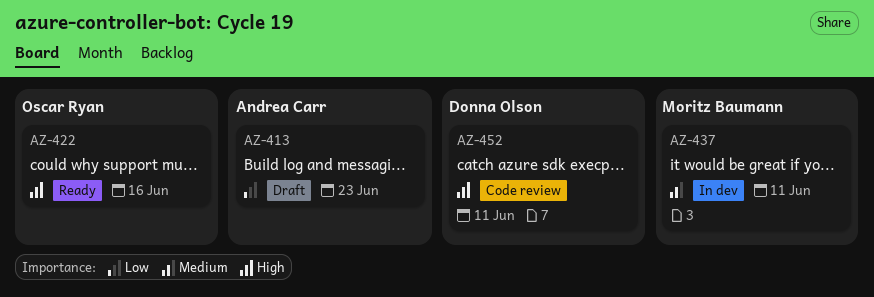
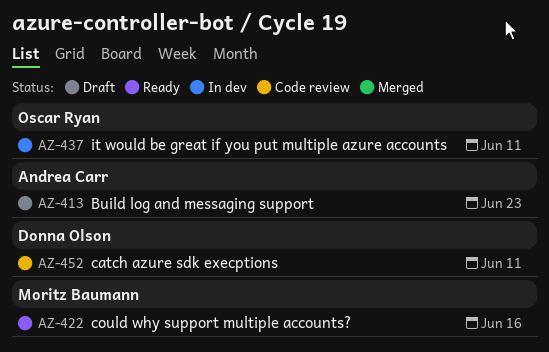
AZ-422, owner: Oscar Ryan -> Moritz Baumann
AZ-437, owner: Moritz Baumann -> Oscar Ryan

